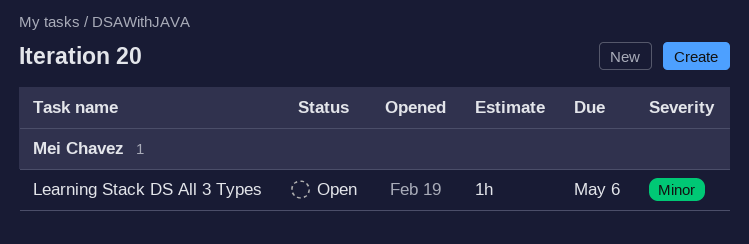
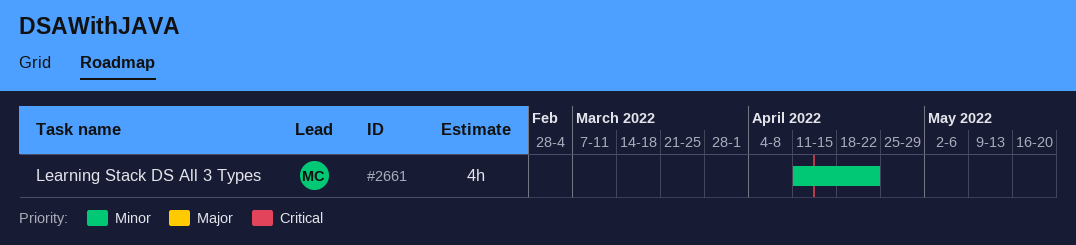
Learning Stack DS All 3 Types, estimate: 1h -> 4h
Learning Stack DS All 3 Types, due: May 6 -> Apr 22

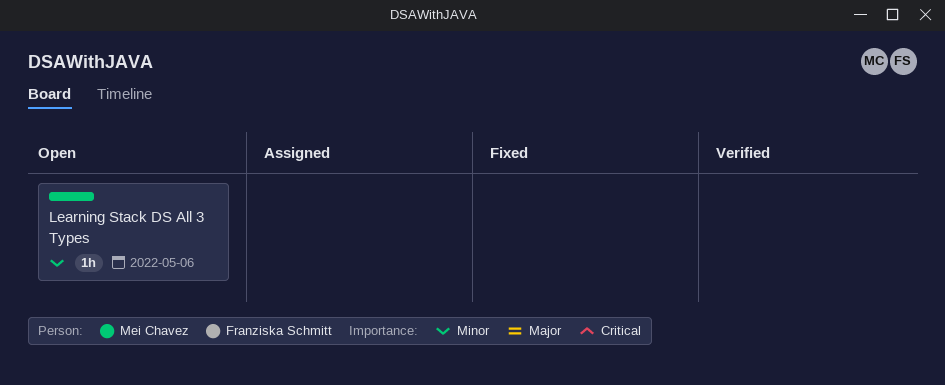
Learning Stack DS All 3 Types, estimate: 4h -> 1h
Learning Stack DS All 3 Types, due: Apr 22 -> May 6

